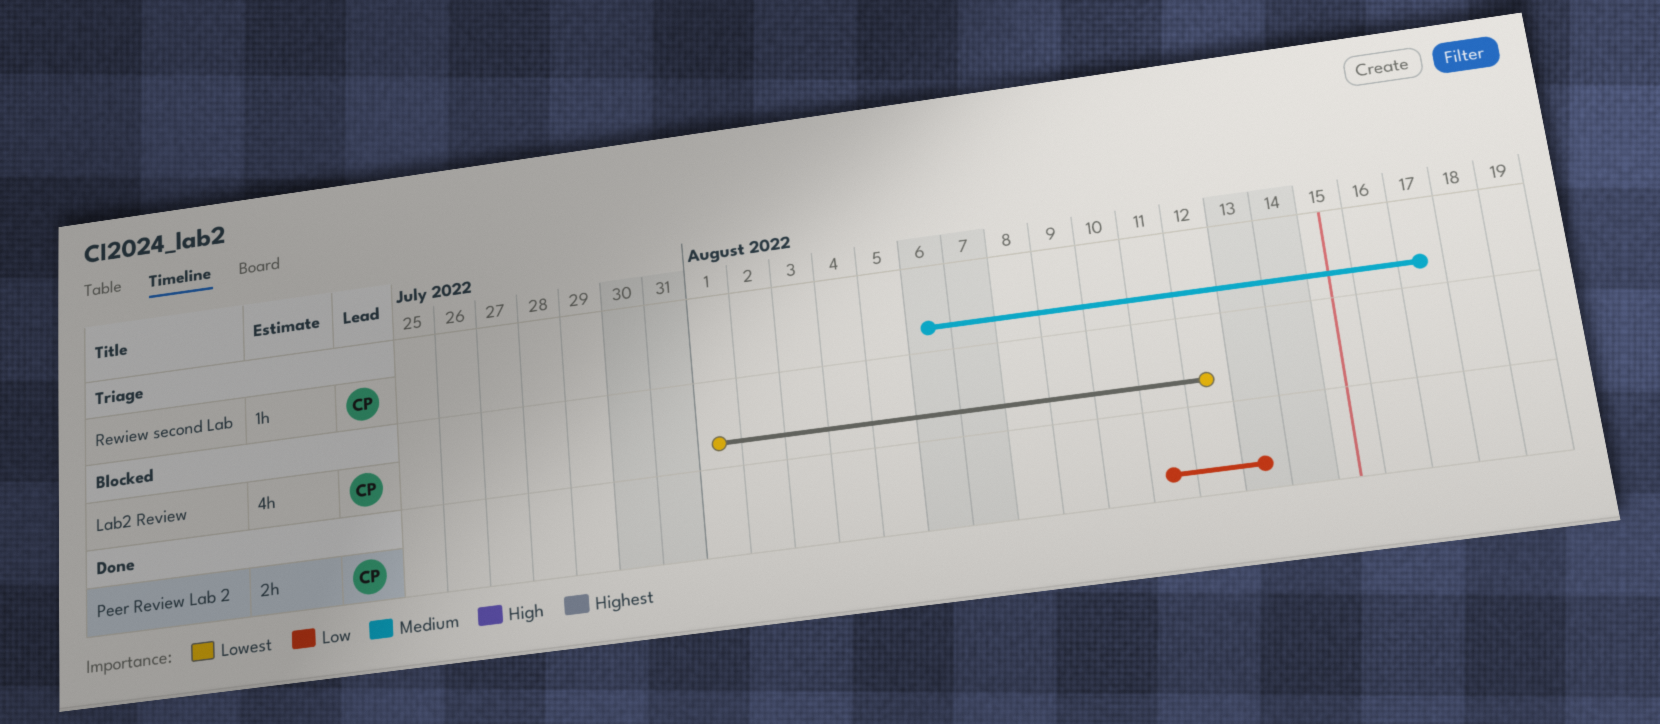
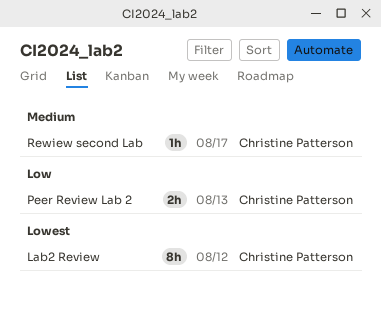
Lab2 Review, estimate: 4h -> 8h

